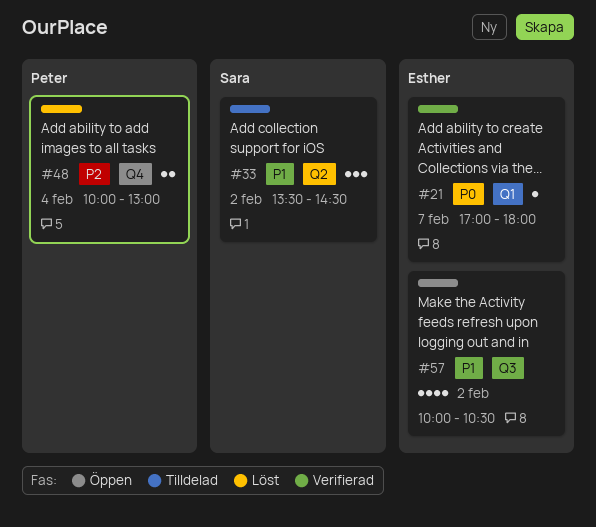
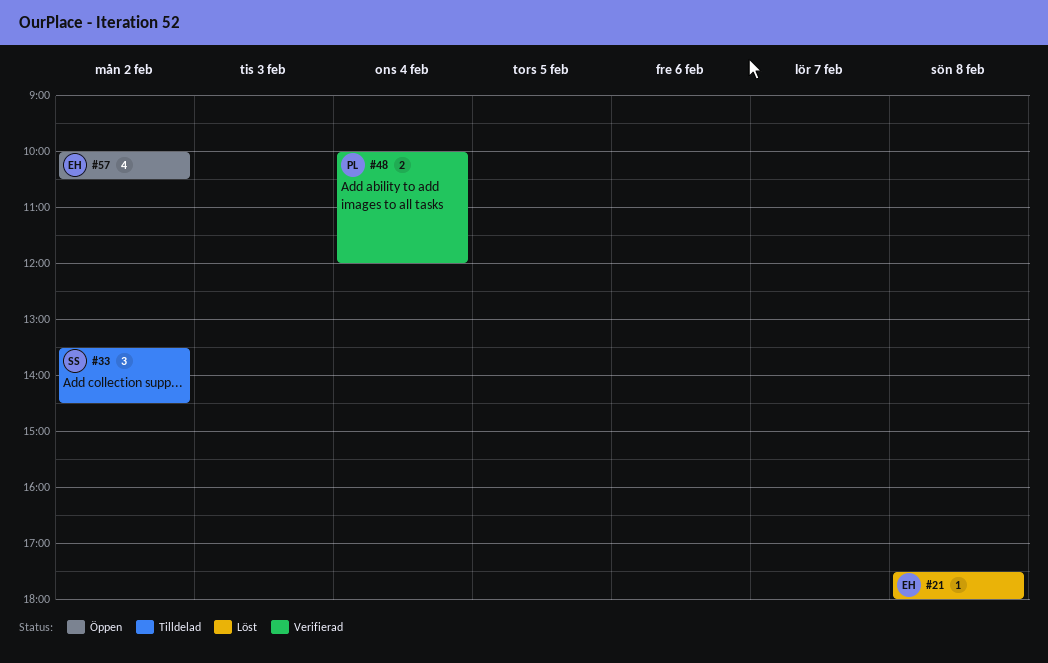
#21, status: Verifierad -> Löst
#21, day: Feb 7 -> Feb 8
#21, begins: 17:00 -> 17:30
#48, status: Löst -> Verifierad
#48, ends: 13:00 -> 12:00

